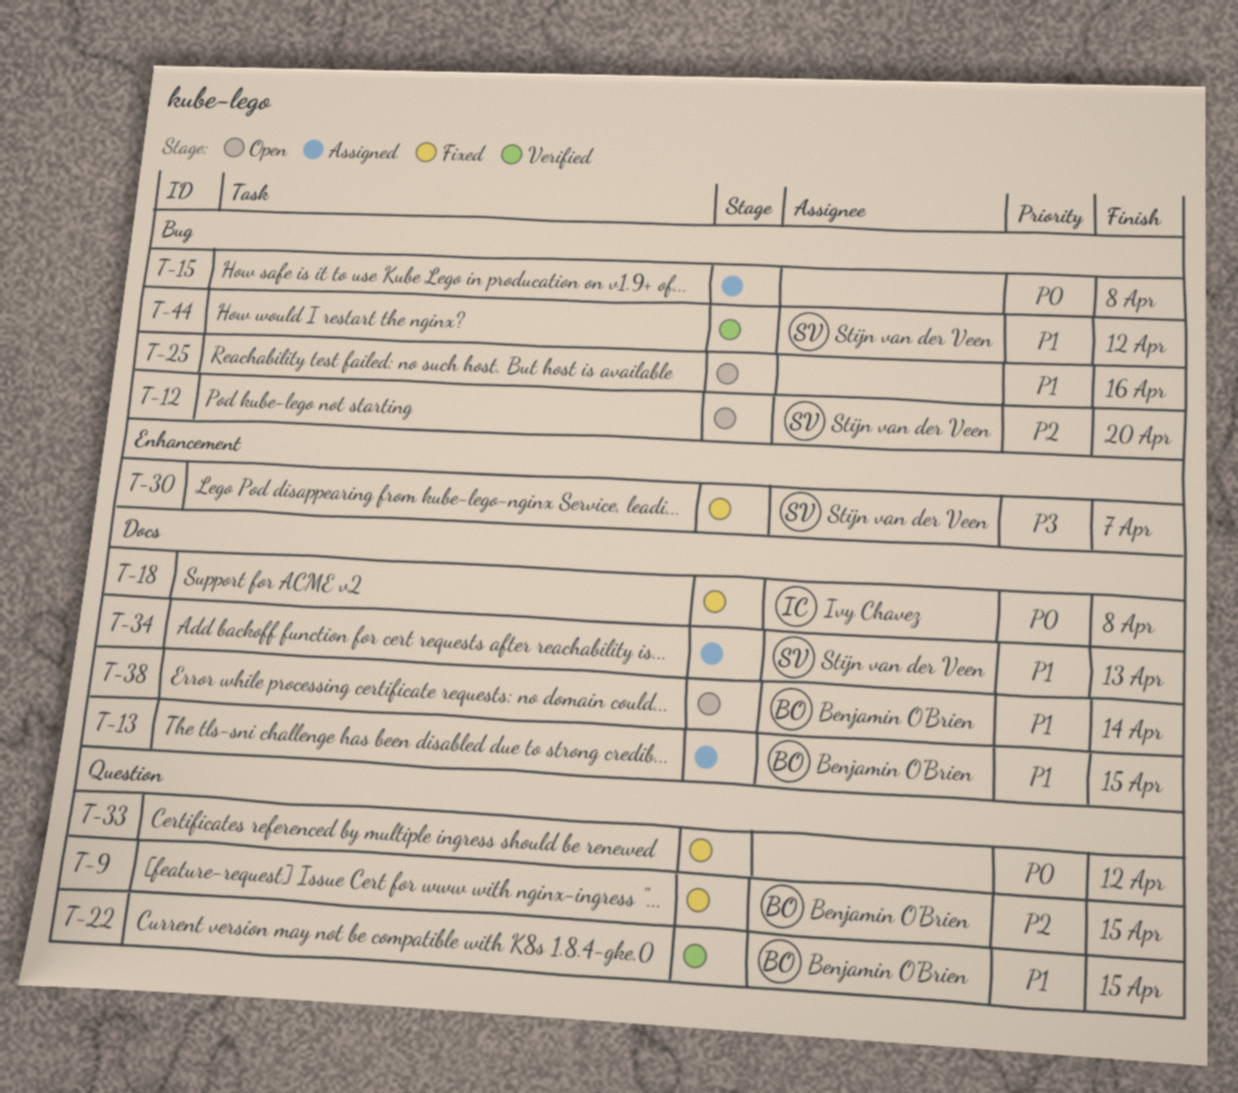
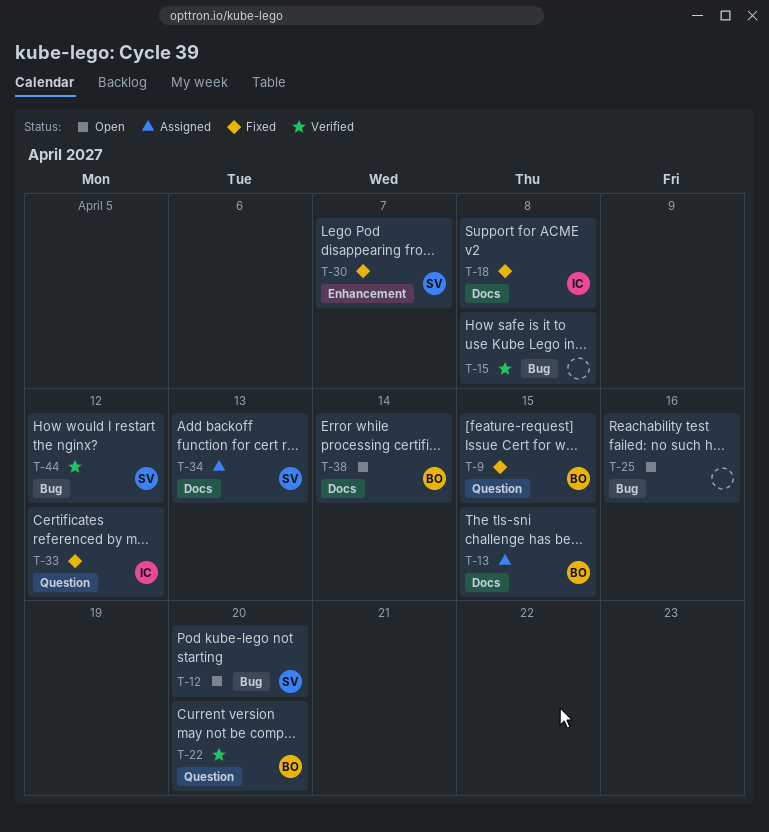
T-15, status: Assigned -> Verified
T-22, due: Apr 15 -> Apr 20
T-33, owner: none -> Ivy Chavez

